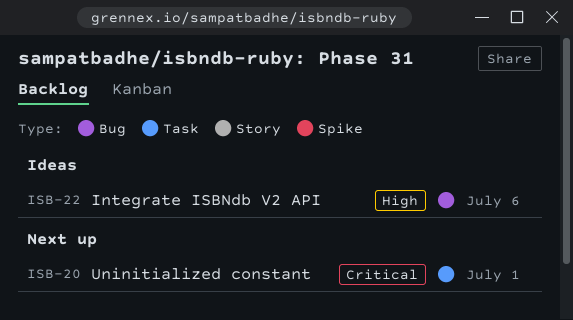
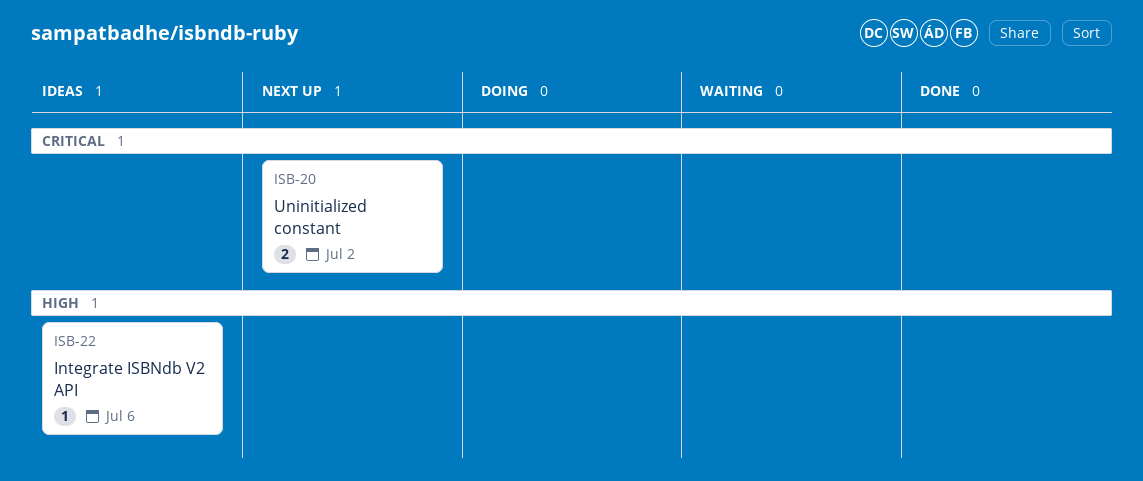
ISB-20, due: Jul 1 -> Jul 2

